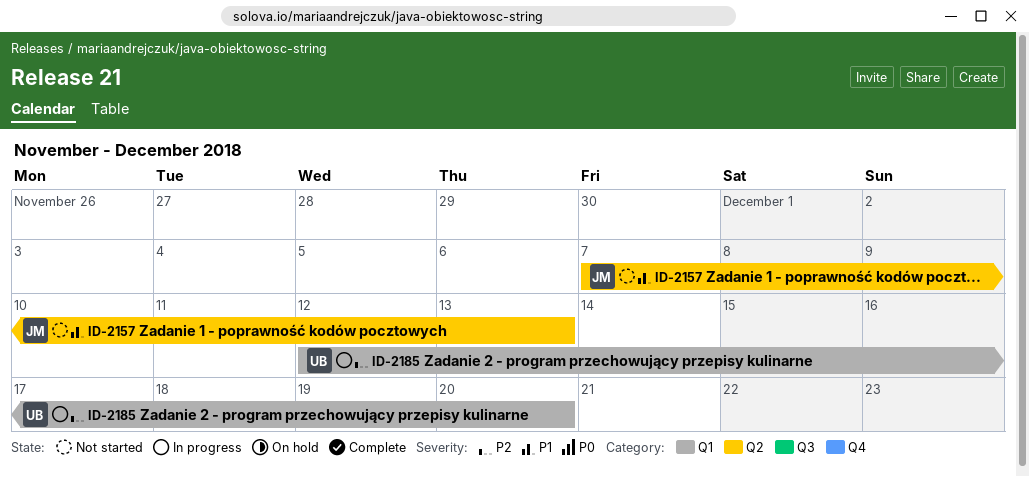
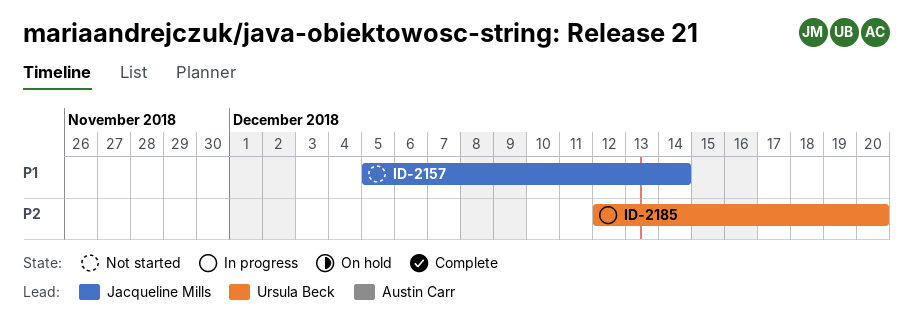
ID-2157, start: Dec 7 -> Dec 5
ID-2157, due: Dec 13 -> Dec 14

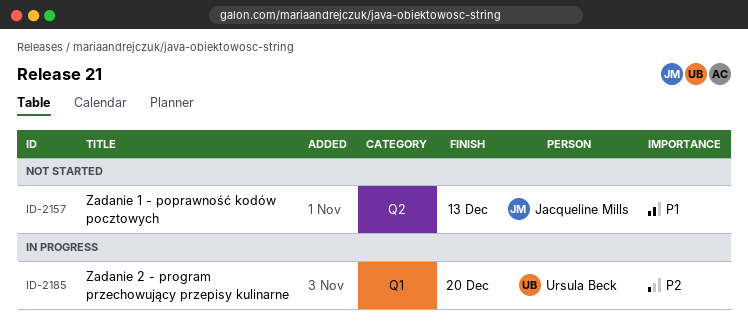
ID-2157, due: Dec 14 -> Dec 13

